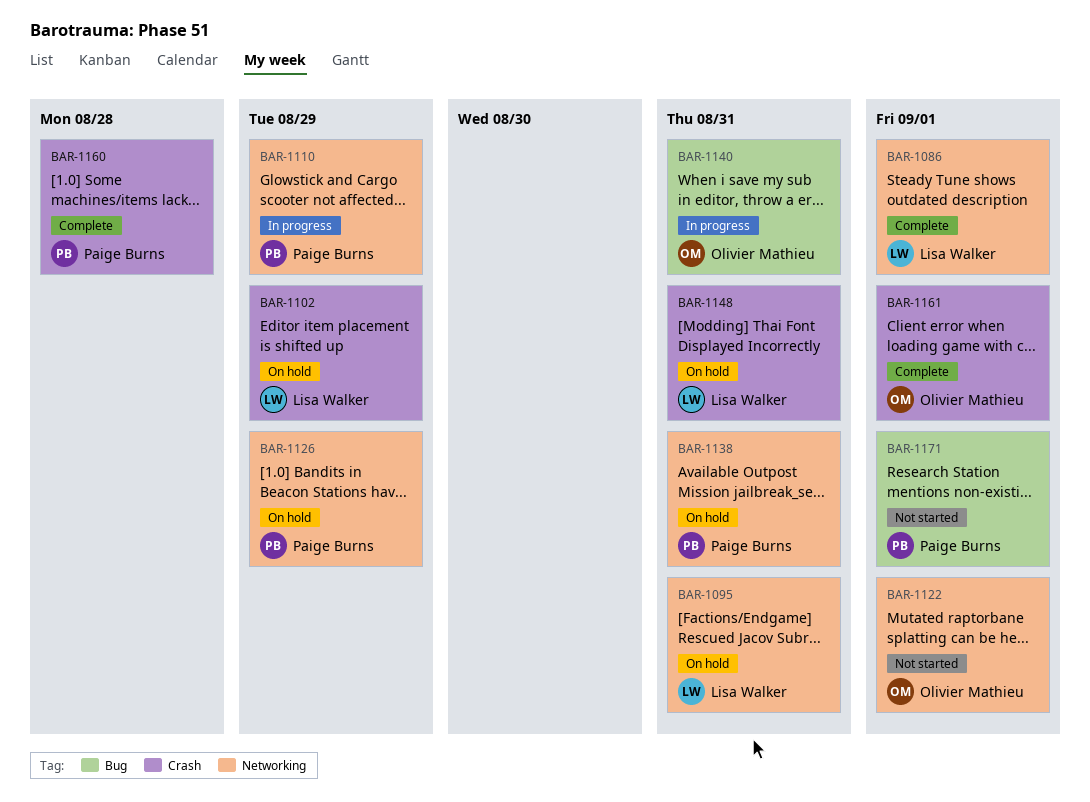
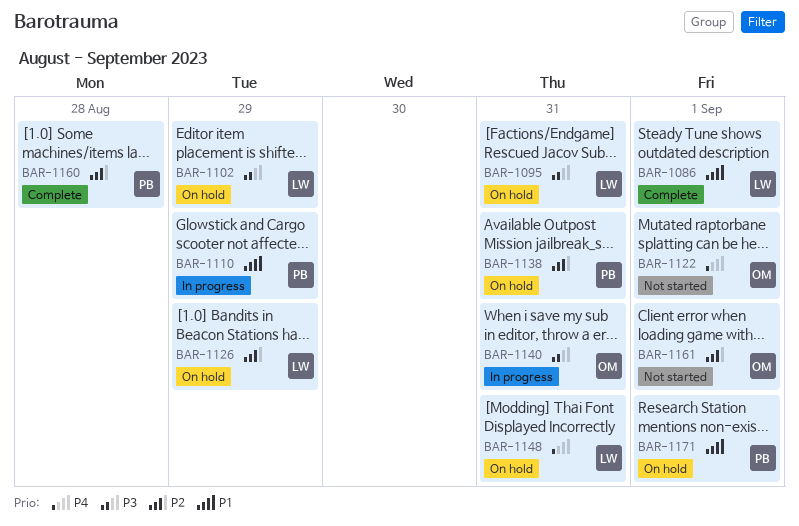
BAR-1126, owner: Paige Burns -> Lisa Walker
BAR-1161, status: Complete -> Not started
BAR-1171, status: Not started -> On hold

